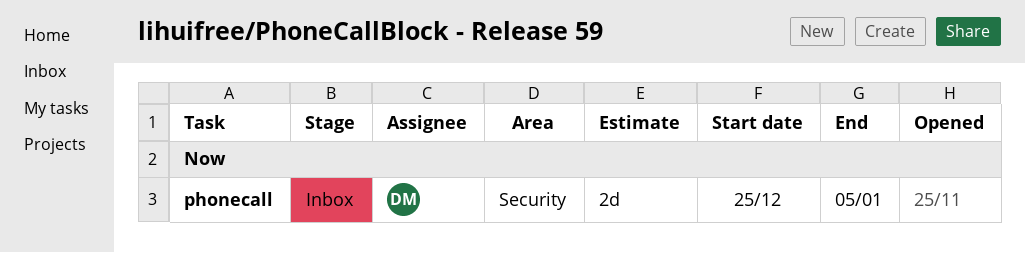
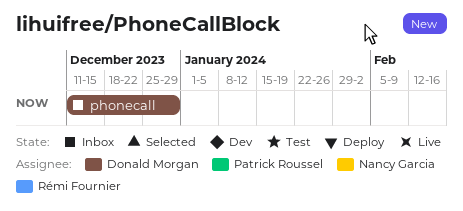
phonecall, start: Dec 25 -> Dec 11
phonecall, due: Jan 5 -> Dec 29

